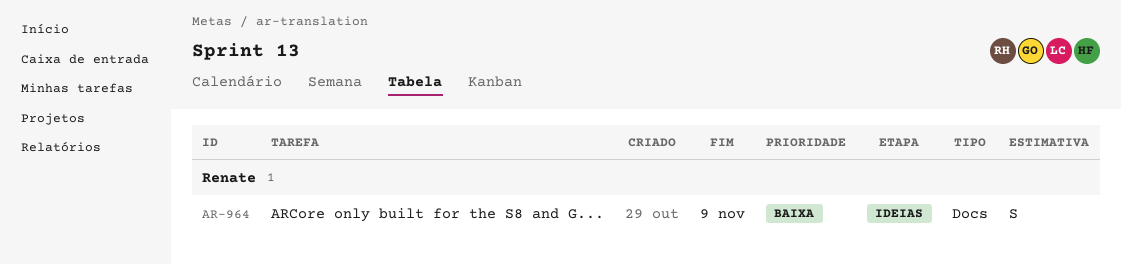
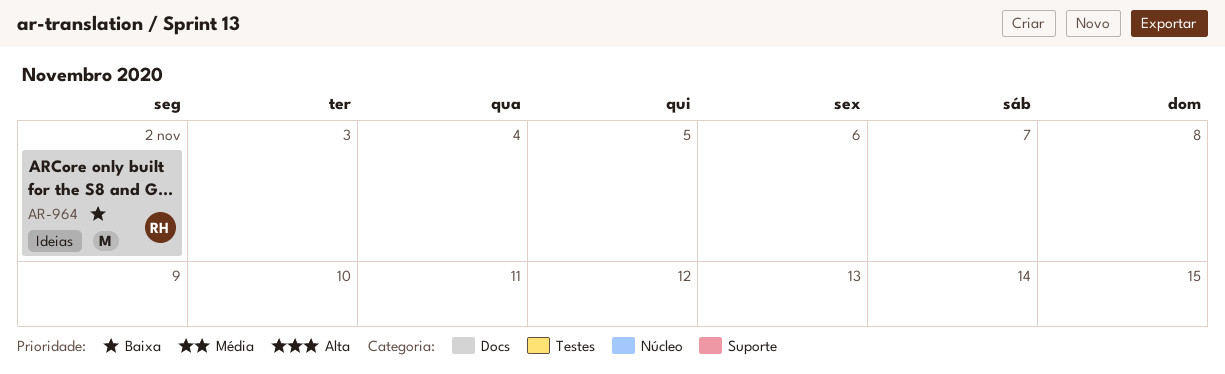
AR-964, estimate: S -> M
AR-964, due: Nov 9 -> Nov 2

